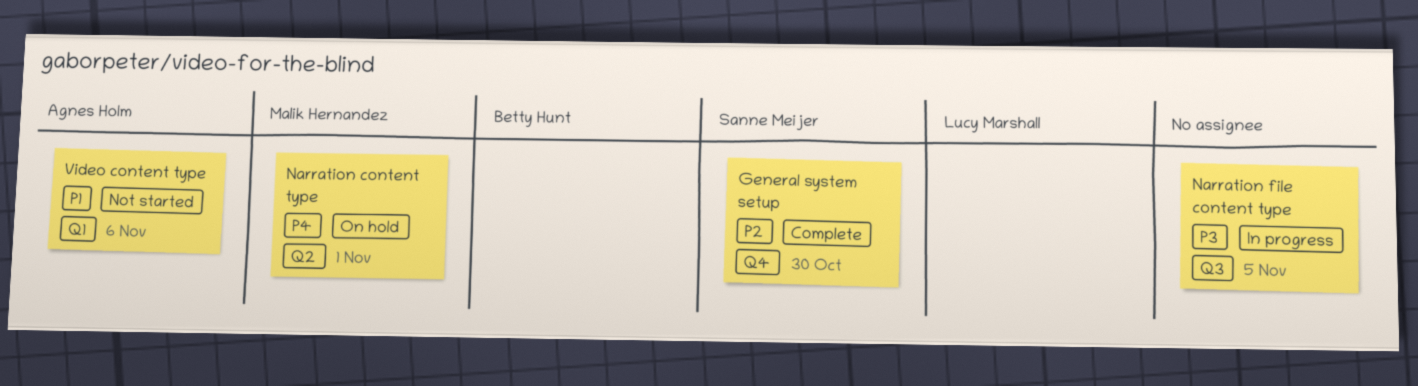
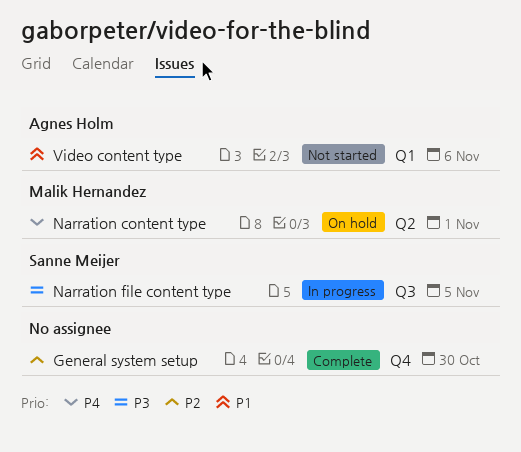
General system setup, owner: Sanne Meijer -> none
Narration file content type, owner: none -> Sanne Meijer

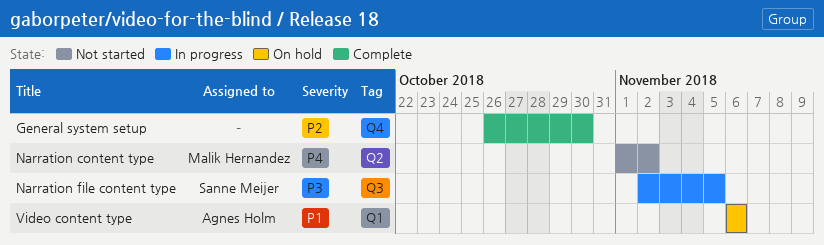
Narration content type, status: On hold -> Not started
Narration content type, due: Nov 1 -> Nov 2
Video content type, status: Not started -> On hold

